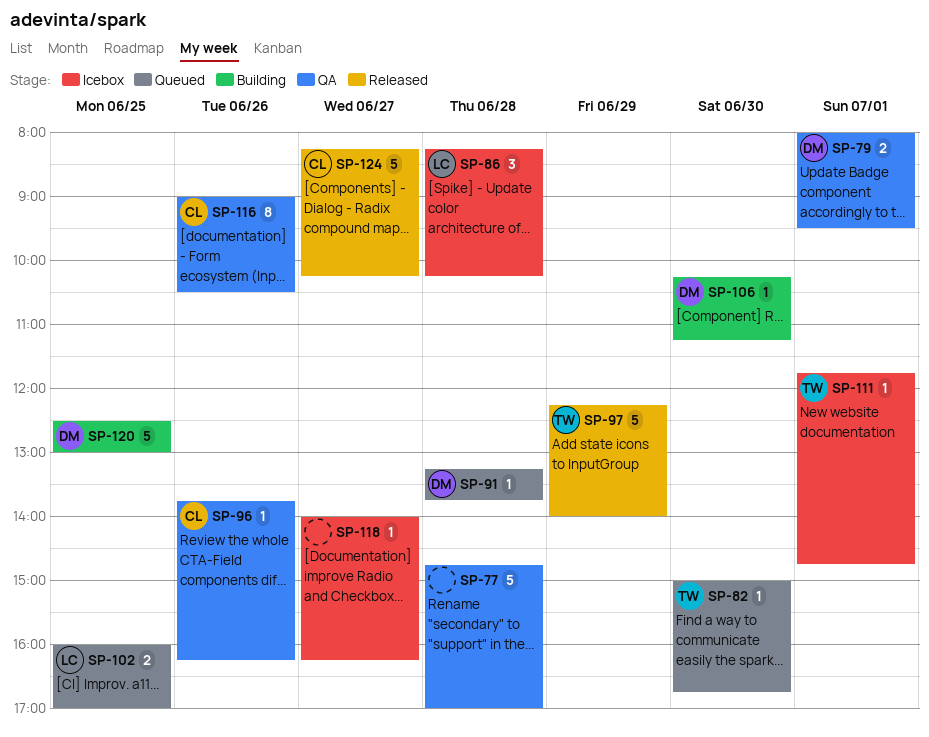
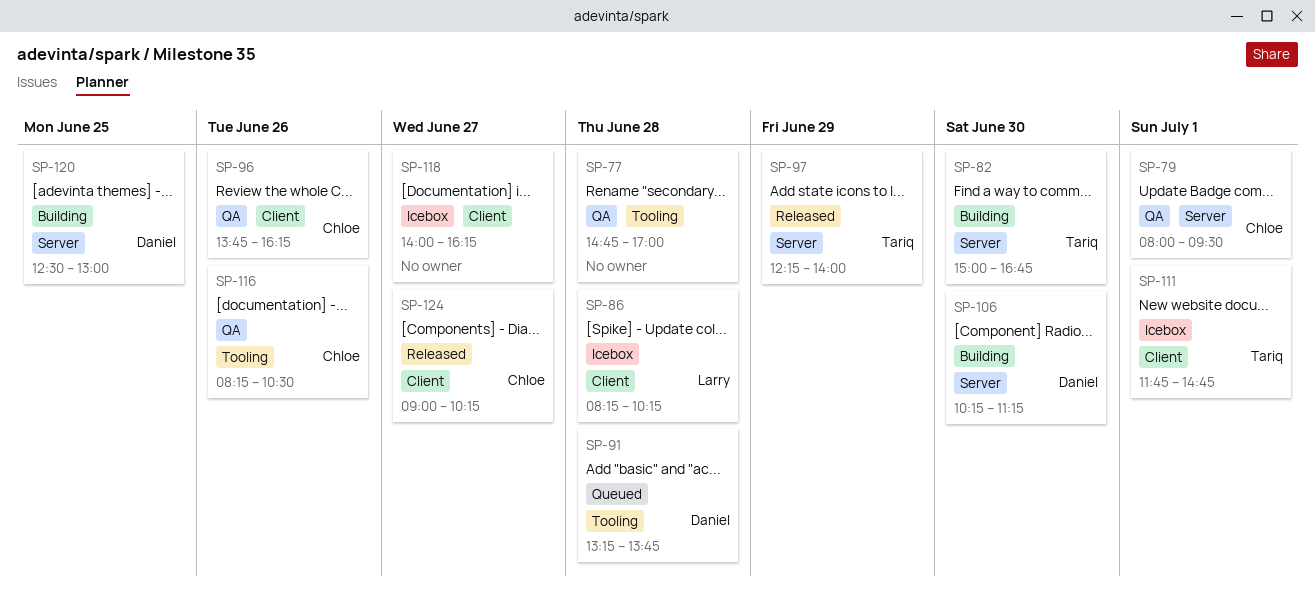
SP-79, owner: Daniel -> Chloe
SP-82, status: Queued -> Building
SP-102: present -> none
SP-116, begins: 09:00 -> 08:15
SP-124, begins: 08:15 -> 09:00

